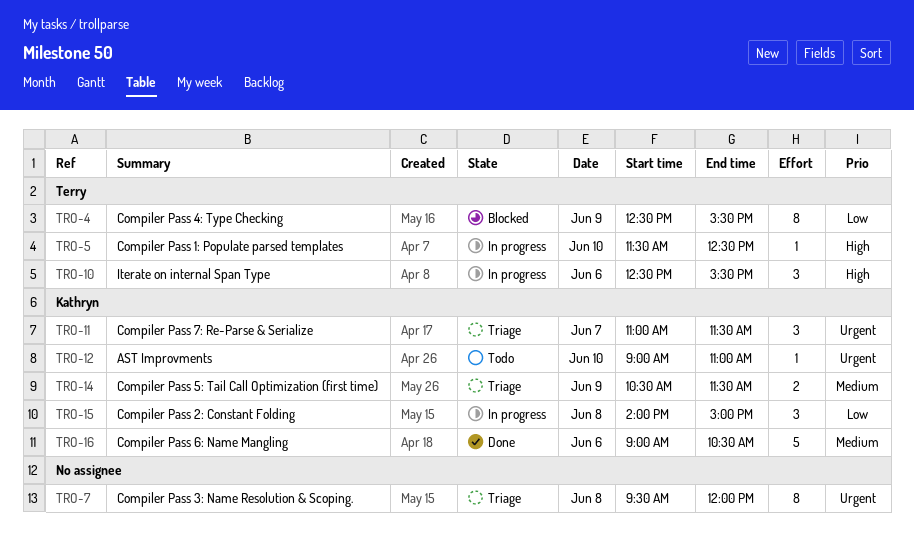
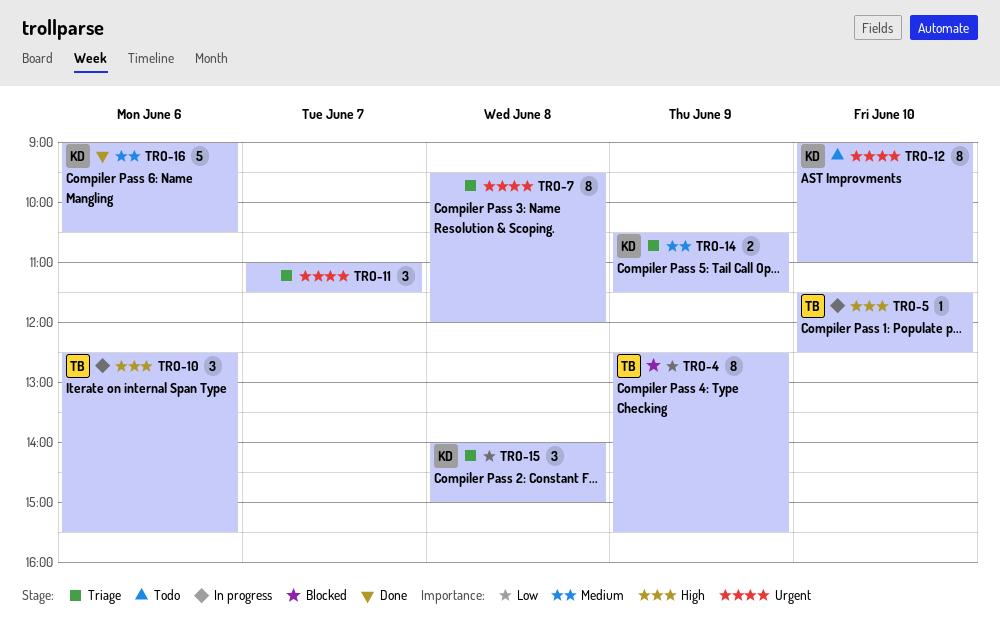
TRO-11, owner: Kathryn -> none
TRO-12, estimate: 1 -> 8
TRO-15, status: In progress -> Triage

